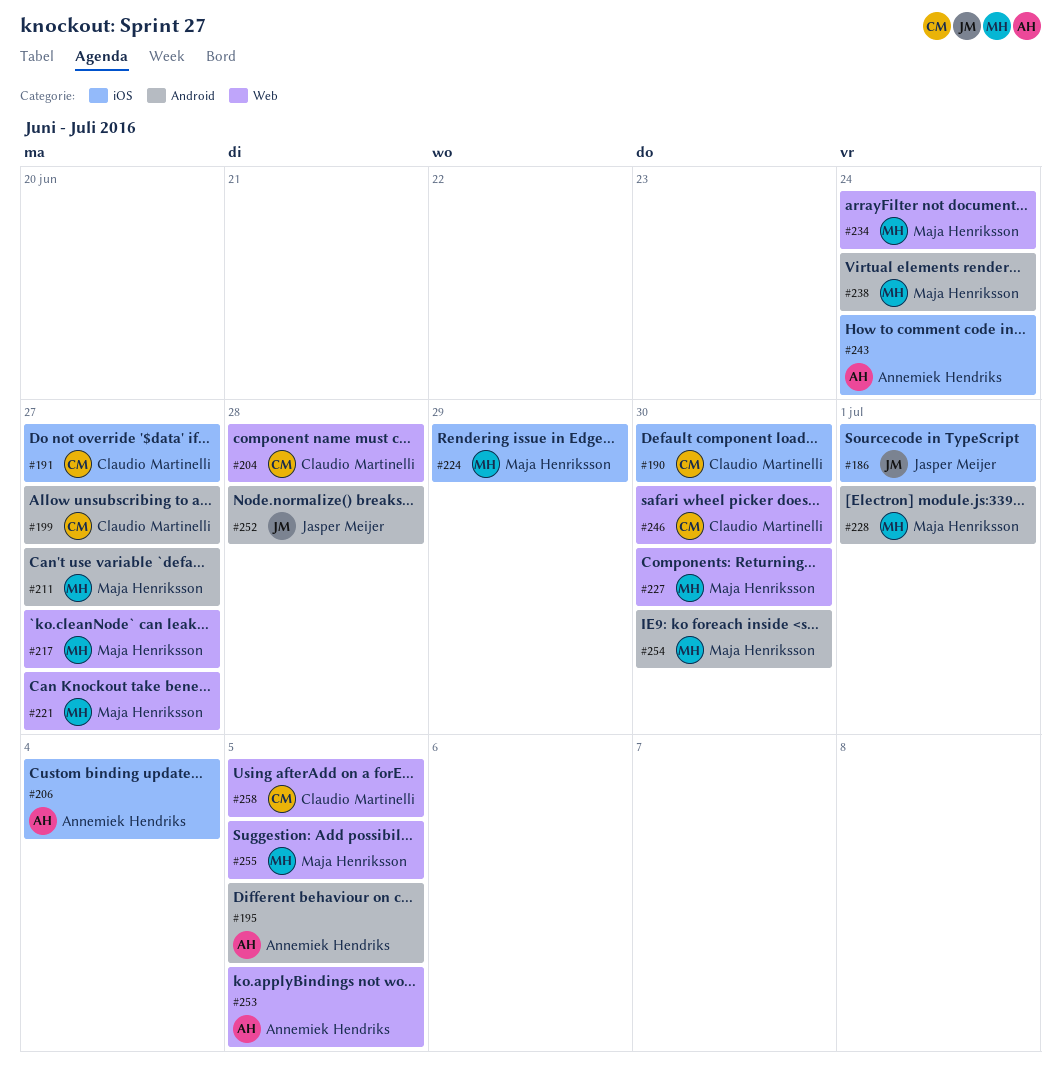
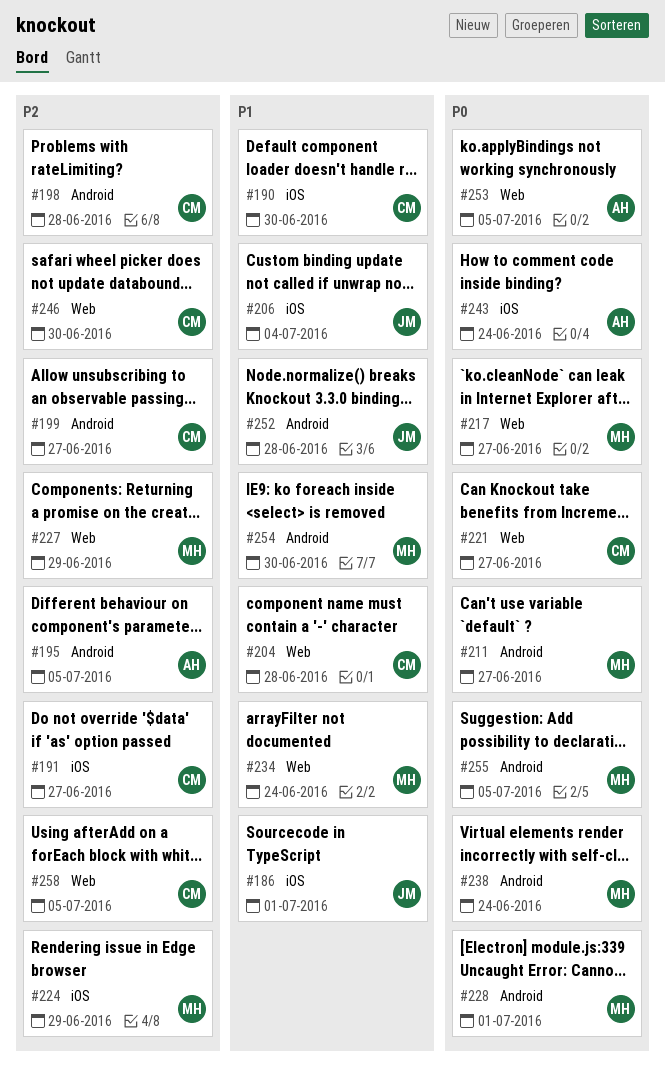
#198: none -> present
#206, owner: Annemiek Hendriks -> Jasper Meijer
#221, owner: Maja Henriksson -> Claudio Martinelli
#227, due: Jun 30 -> Jun 29
#255, label: Web -> Android

